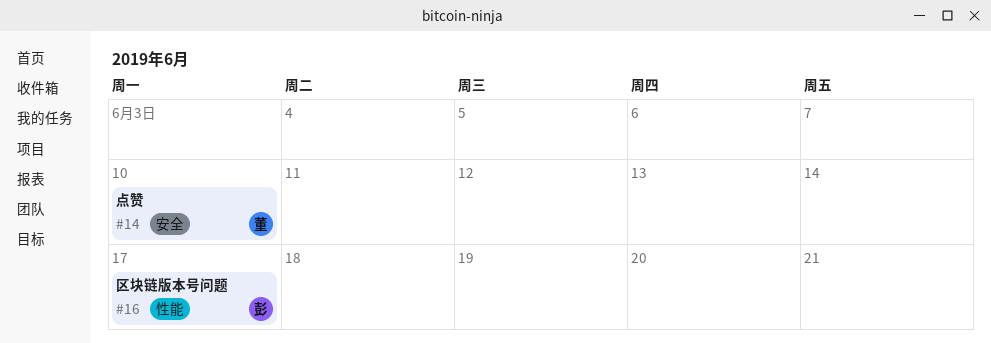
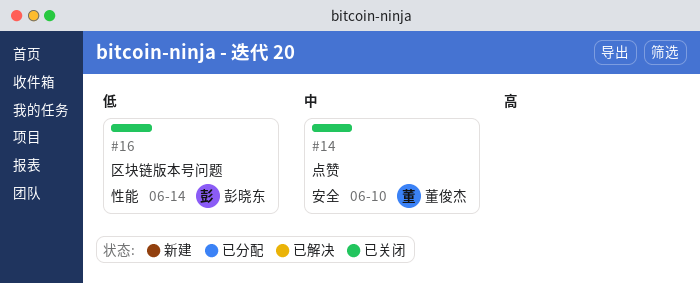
#16, due: Jun 17 -> Jun 14

